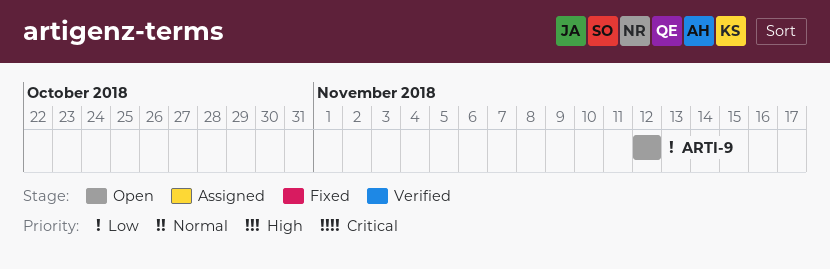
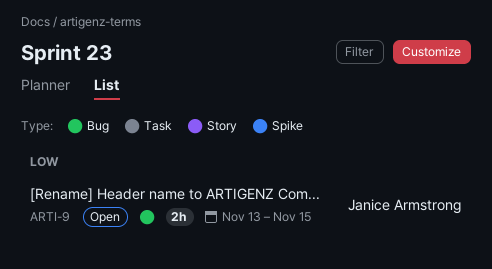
ARTI-9, start: Nov 12 -> Nov 13
ARTI-9, due: Nov 12 -> Nov 15

